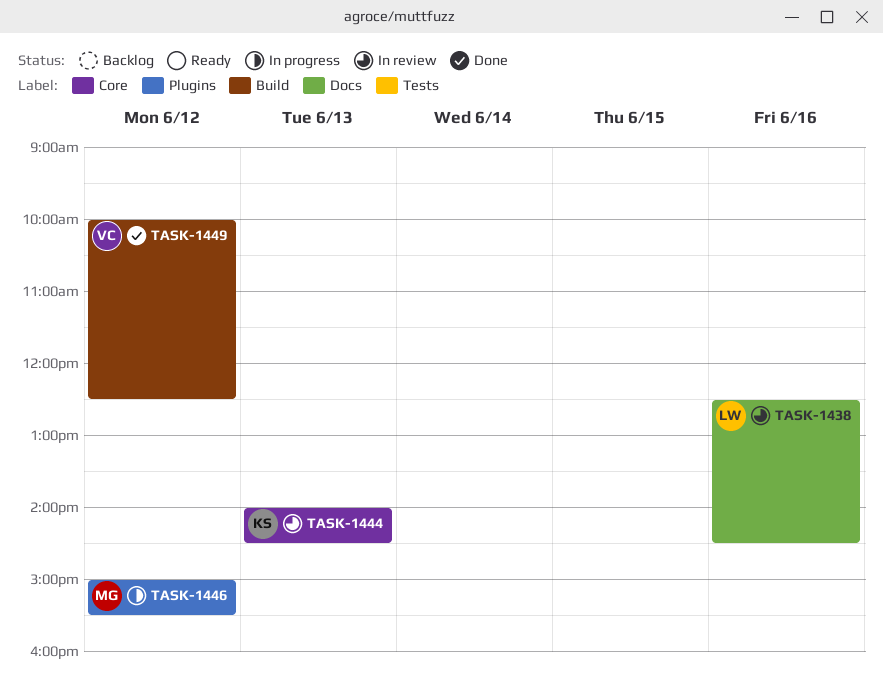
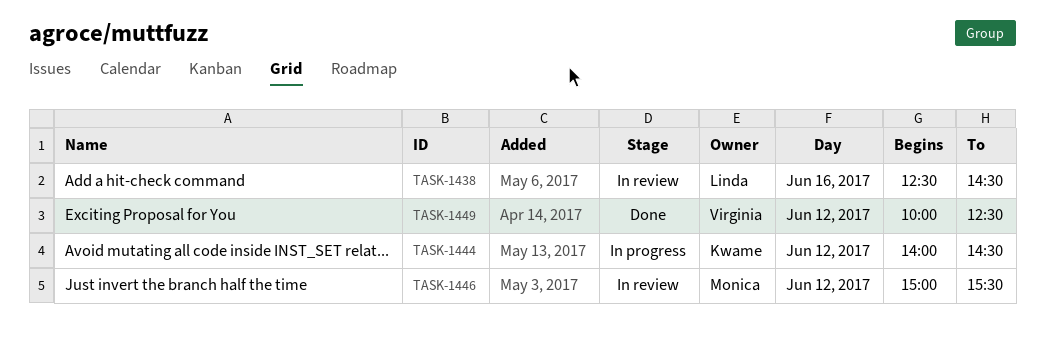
TASK-1444, status: In review -> In progress
TASK-1444, day: Jun 13 -> Jun 12
TASK-1446, status: In progress -> In review

